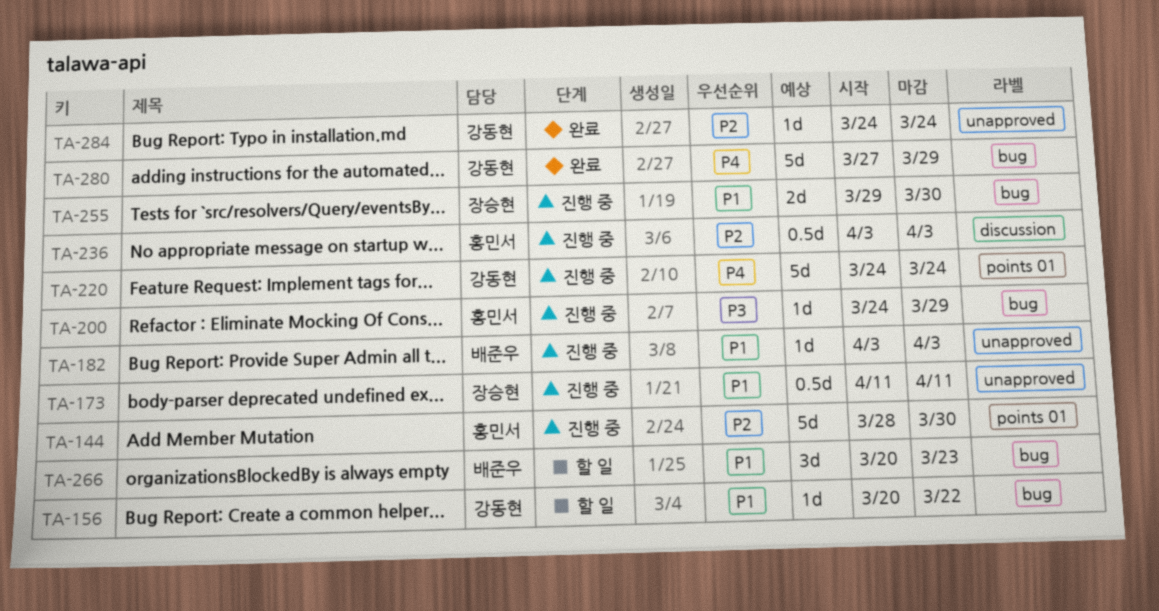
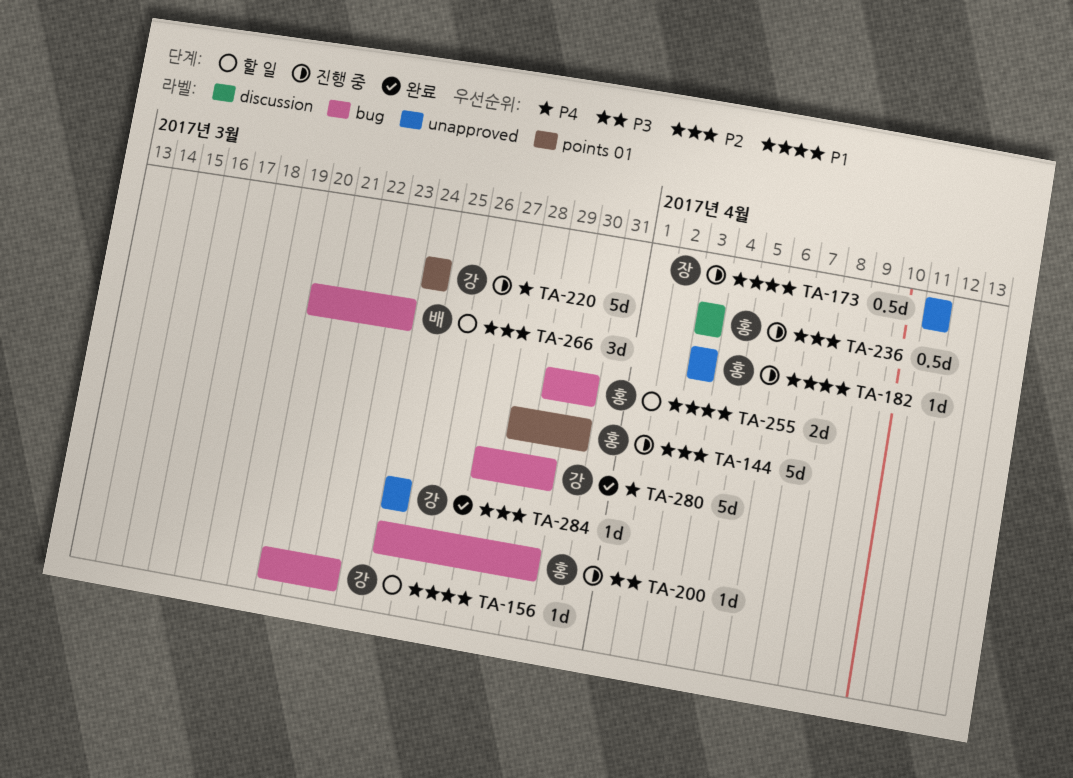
TA-182, owner: 배준우 -> 홍민서
TA-255, status: 진행 중 -> 할 일
TA-255, owner: 장승현 -> 홍민서
TA-266, priority: P1 -> P2

